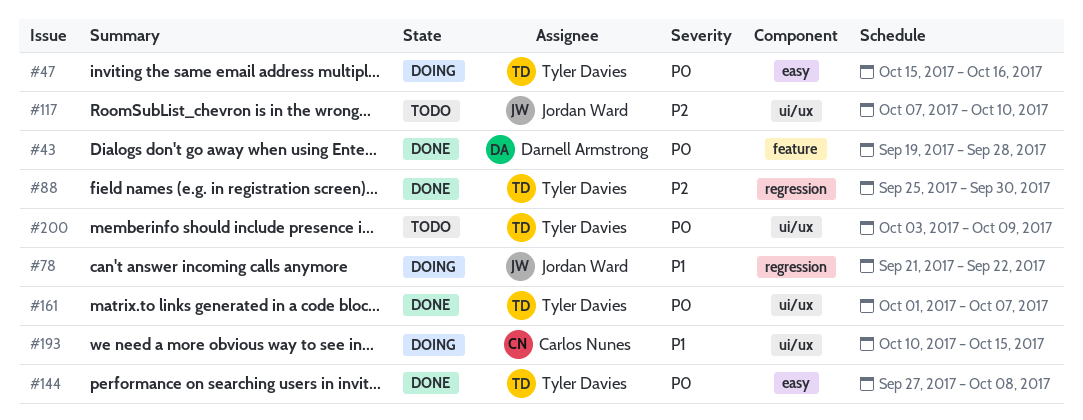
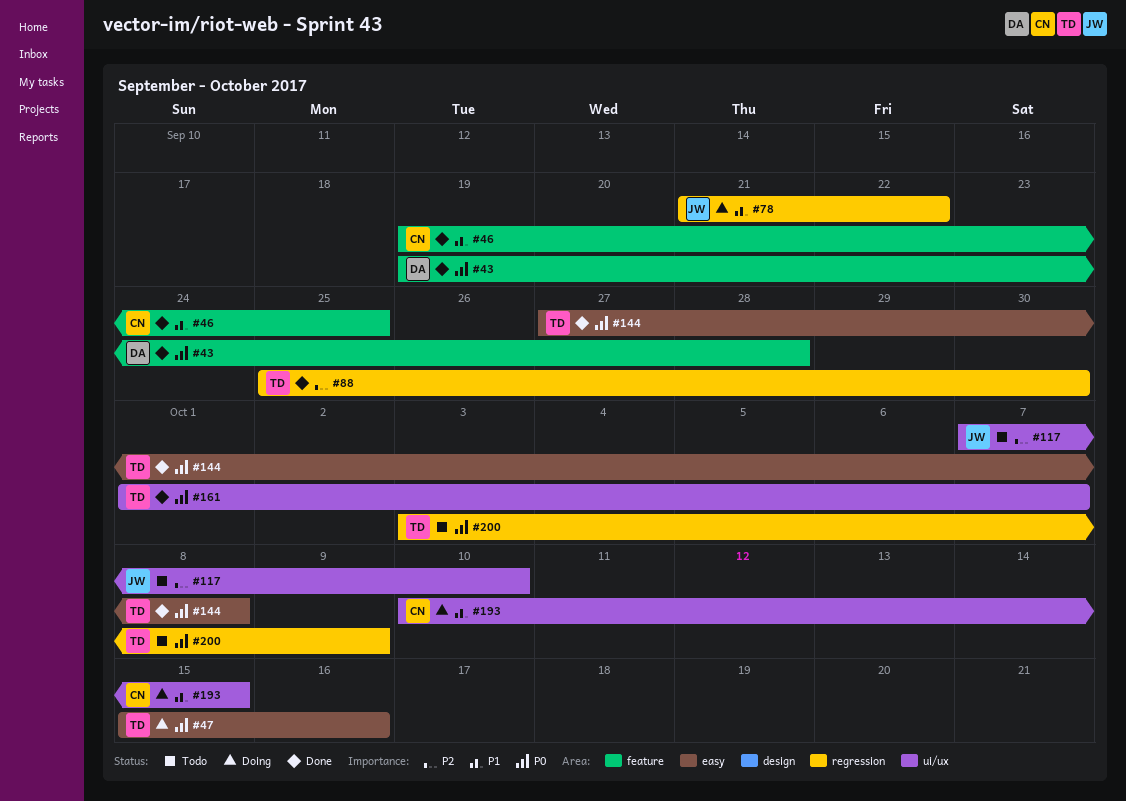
#46: none -> present
#200, label: ui/ux -> regression

